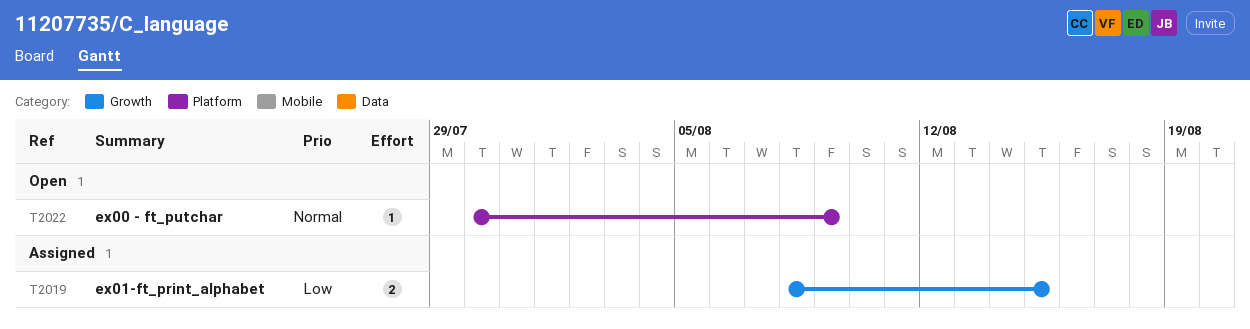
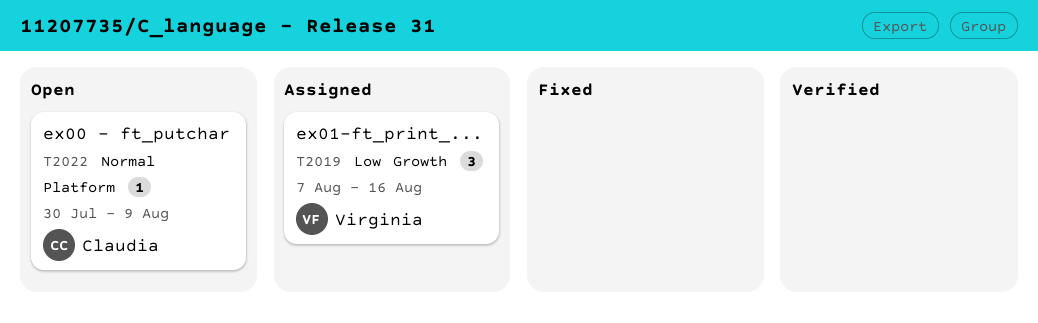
T2019, estimate: 2 -> 3
T2019, start: Aug 8 -> Aug 7
T2019, due: Aug 15 -> Aug 16

